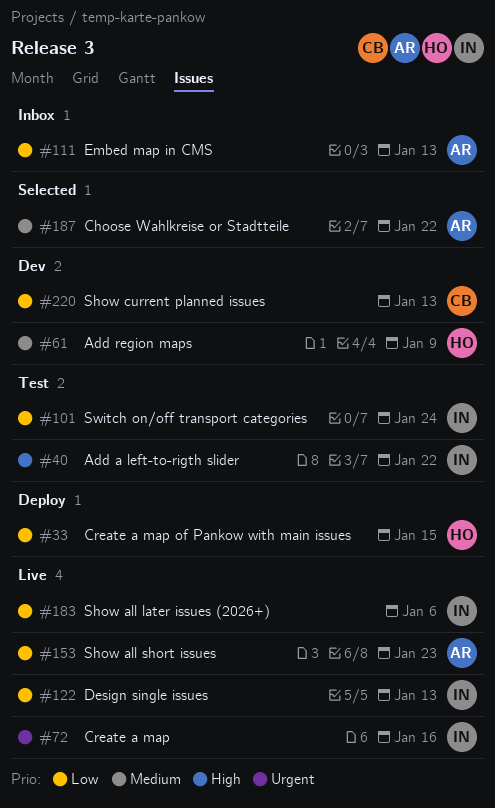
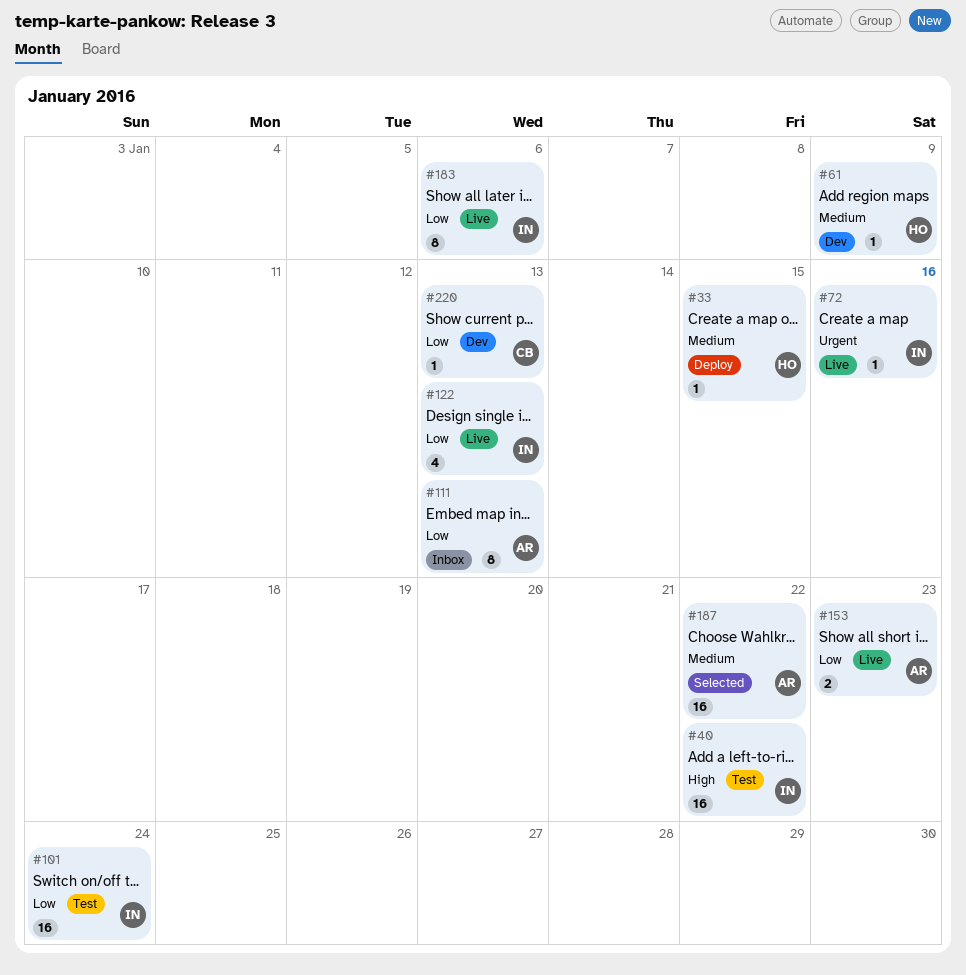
#33, priority: Low -> Medium

